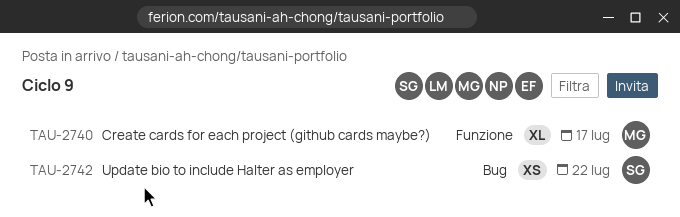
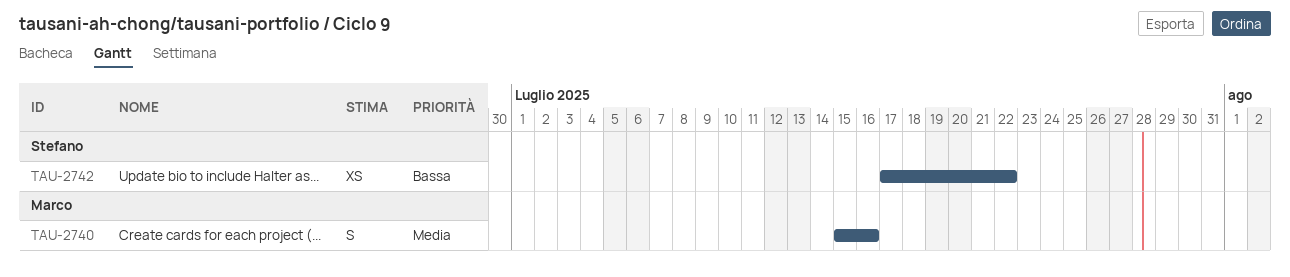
TAU-2740, estimate: XL -> S
TAU-2740, due: Jul 17 -> Jul 16

